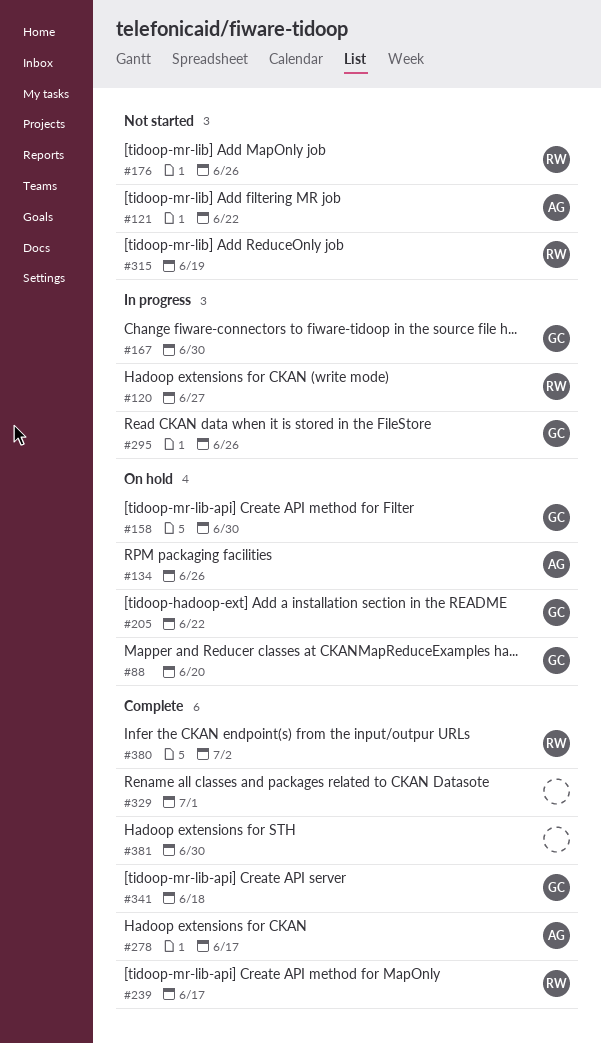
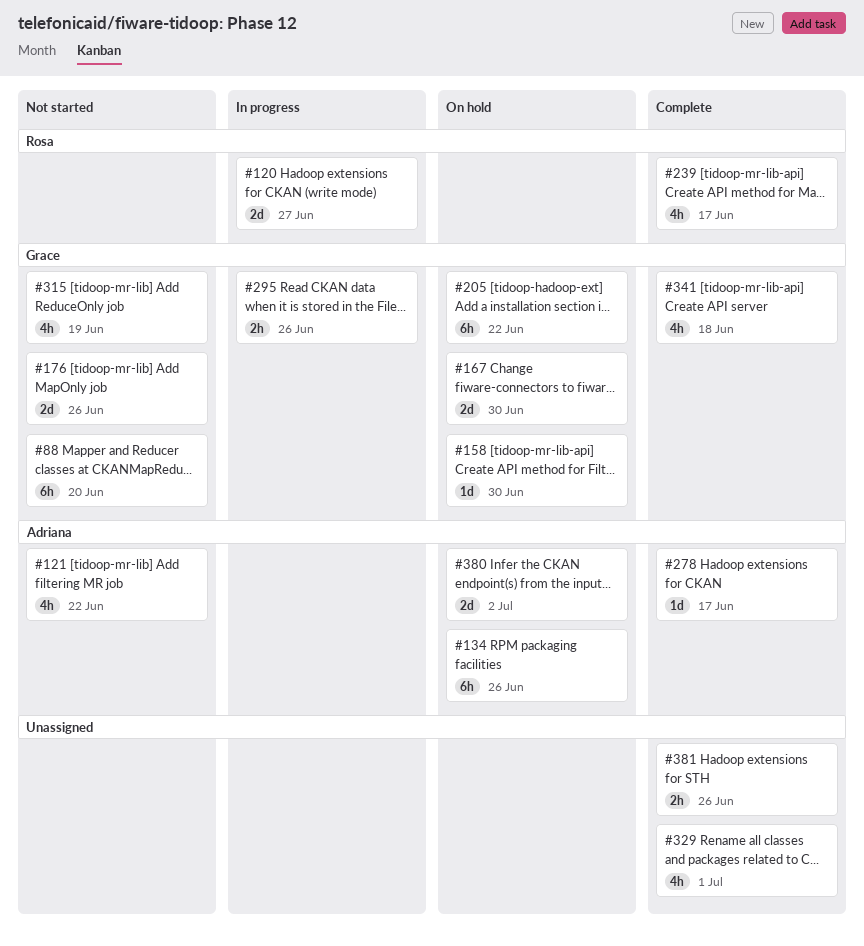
#88, status: On hold -> Not started
#167, status: In progress -> On hold
#176, owner: Rosa -> Grace
#315, owner: Rosa -> Grace
#380, status: Complete -> On hold
#380, owner: Rosa -> Adriana
#381, due: Jun 30 -> Jun 26

